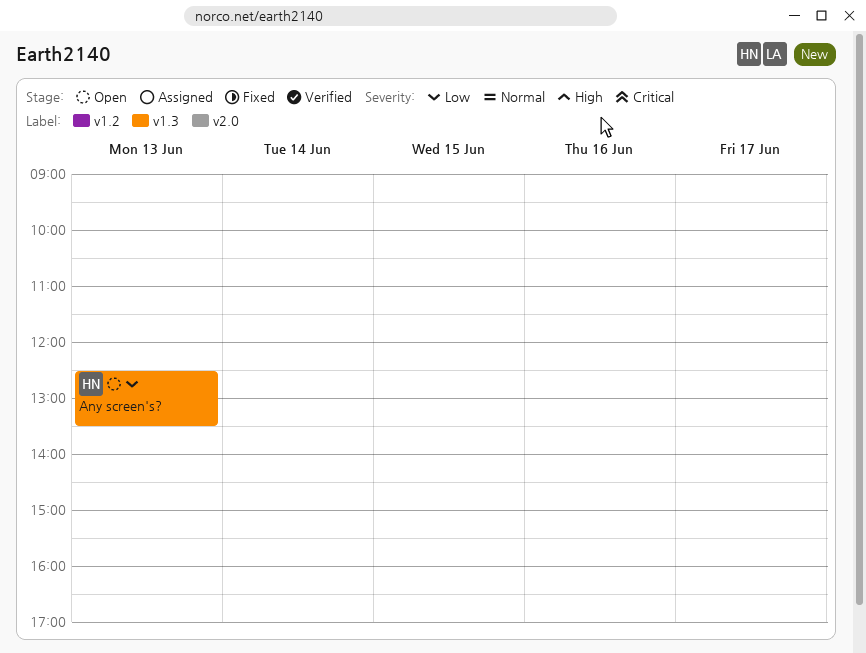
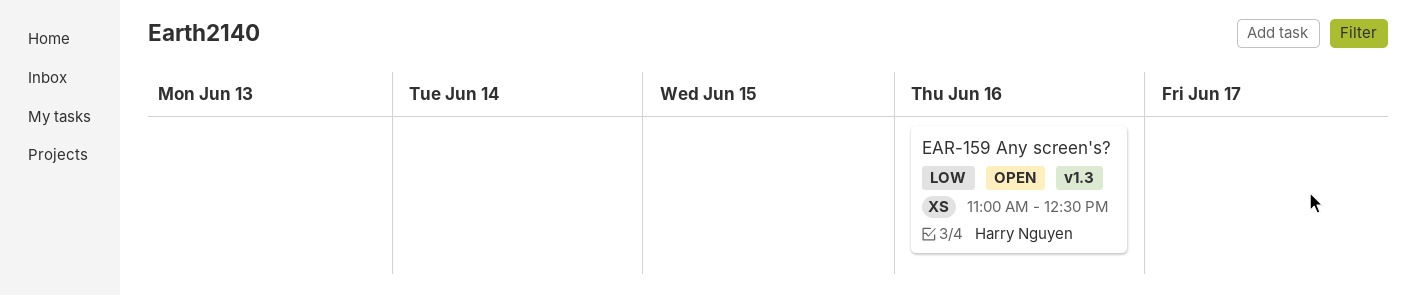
Any screen's?, day: Jun 13 -> Jun 16
Any screen's?, begins: 12:30 -> 11:00
Any screen's?, ends: 13:30 -> 12:30

